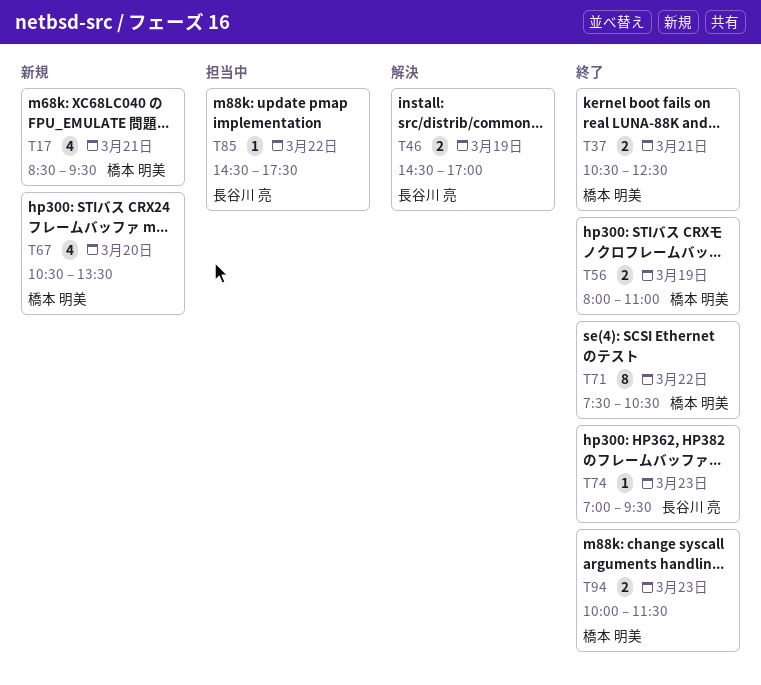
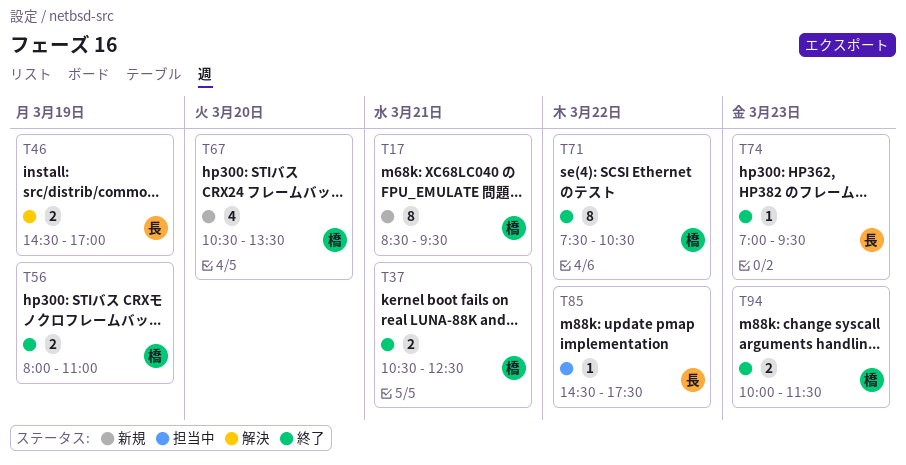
T17, estimate: 4 -> 8

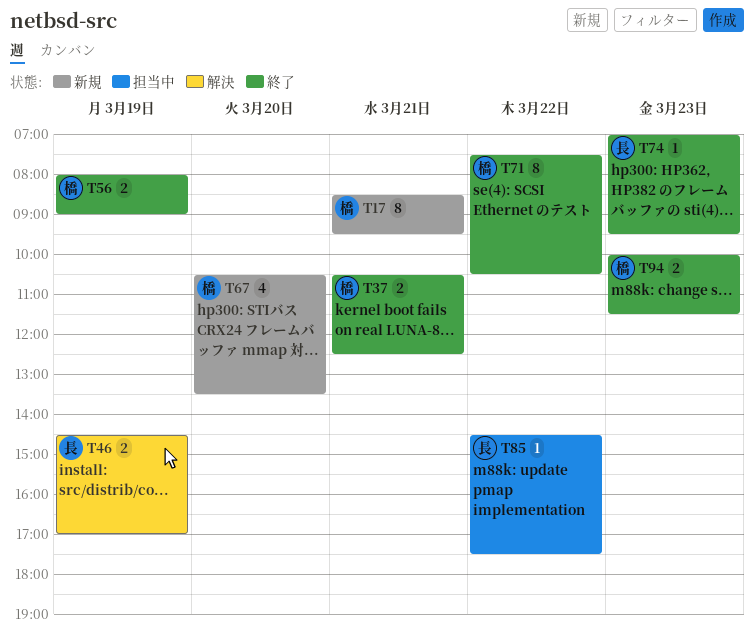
T56, ends: 11:00 -> 09:00

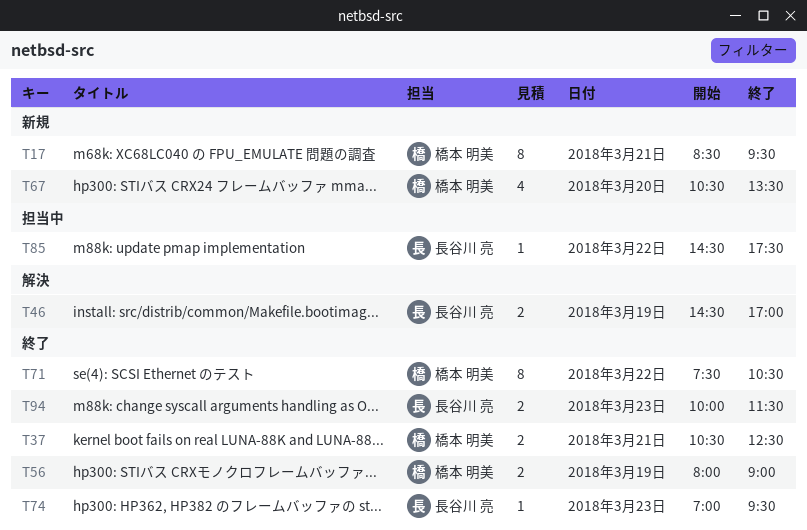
T94, owner: 橋本 明美 -> 長谷川 亮

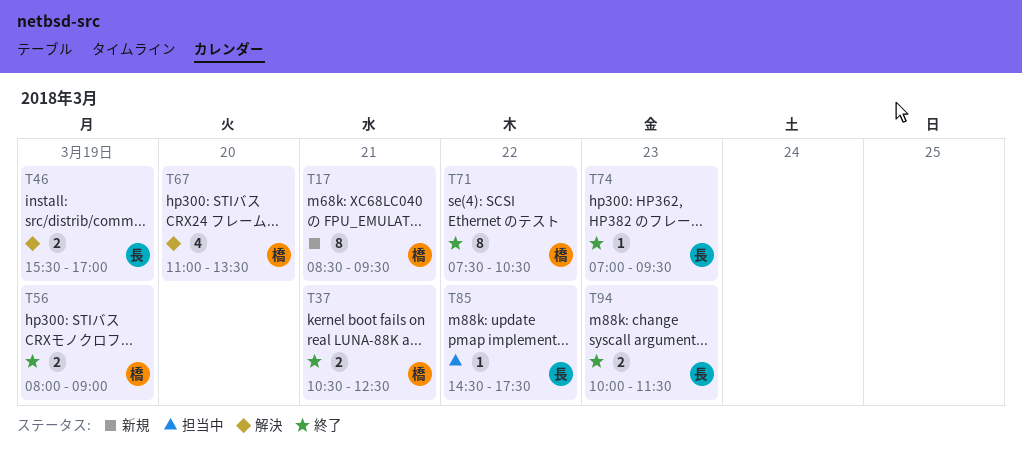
T46, begins: 14:30 -> 15:30
T67, status: 新規 -> 解決
T67, begins: 10:30 -> 11:00

